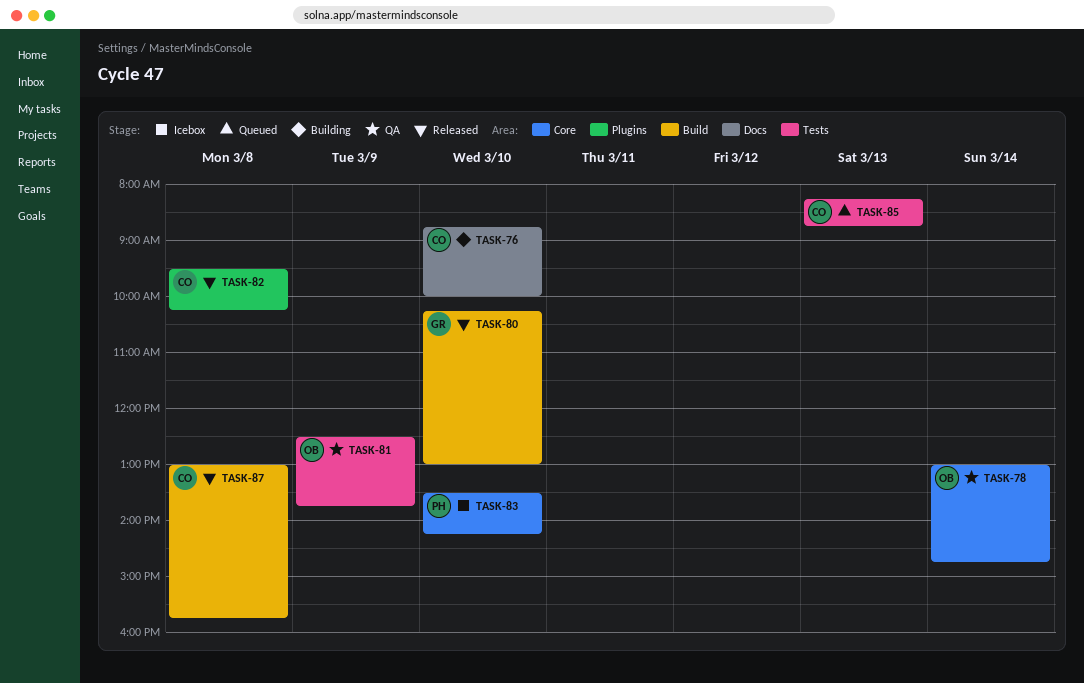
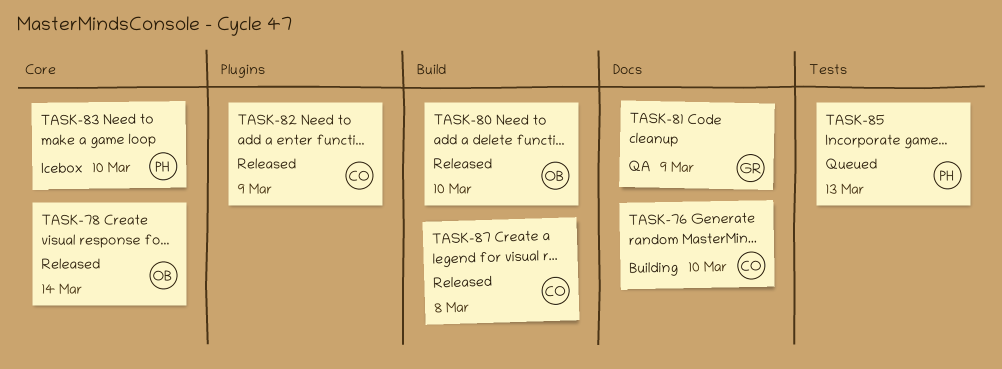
TASK-78, status: QA -> Released
TASK-80, owner: GR -> OB
TASK-81, owner: OB -> GR
TASK-81, label: Tests -> Docs
TASK-82, day: Mar 8 -> Mar 9
TASK-85, owner: CO -> PH

